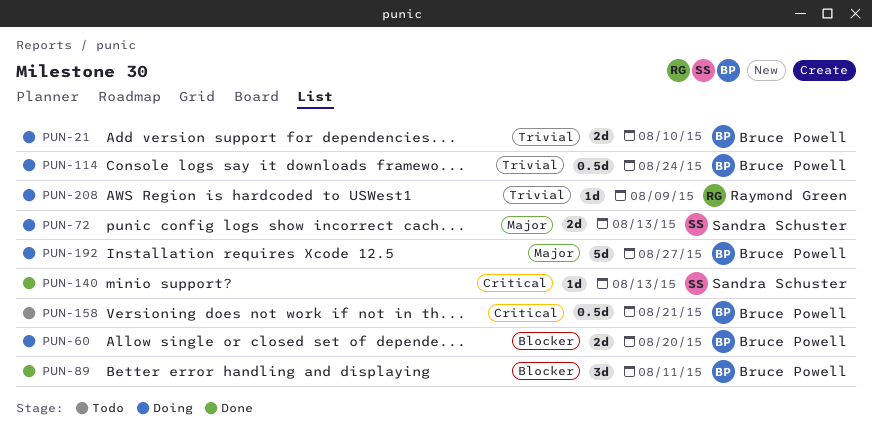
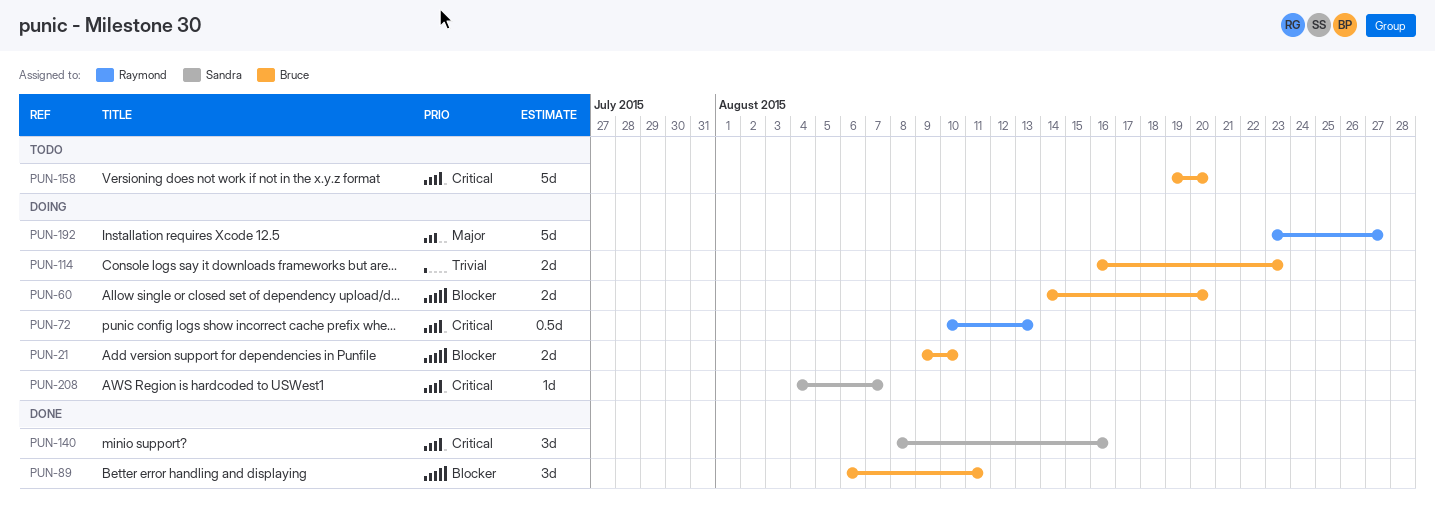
PUN-21, priority: Trivial -> Blocker
PUN-72, owner: Sandra Schuster -> Raymond Green
PUN-72, priority: Major -> Critical
PUN-72, estimate: 2d -> 0.5d
PUN-114, estimate: 0.5d -> 2d
PUN-114, due: Aug 24 -> Aug 23
PUN-140, estimate: 1d -> 3d
PUN-140, due: Aug 13 -> Aug 16
PUN-158, estimate: 0.5d -> 5d
PUN-158, due: Aug 21 -> Aug 20
PUN-192, owner: Bruce Powell -> Raymond Green
PUN-208, owner: Raymond Green -> Sandra Schuster
PUN-208, priority: Trivial -> Critical
PUN-208, due: Aug 9 -> Aug 7

